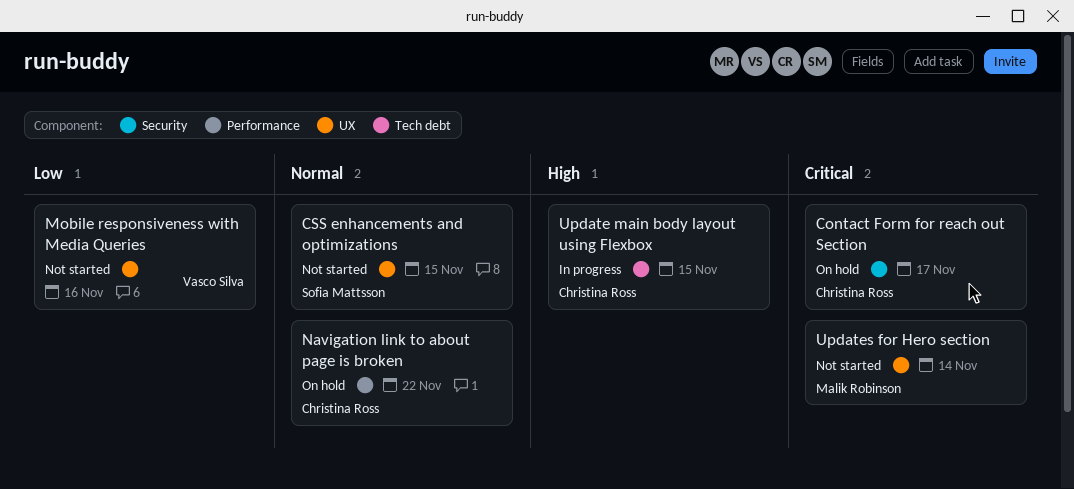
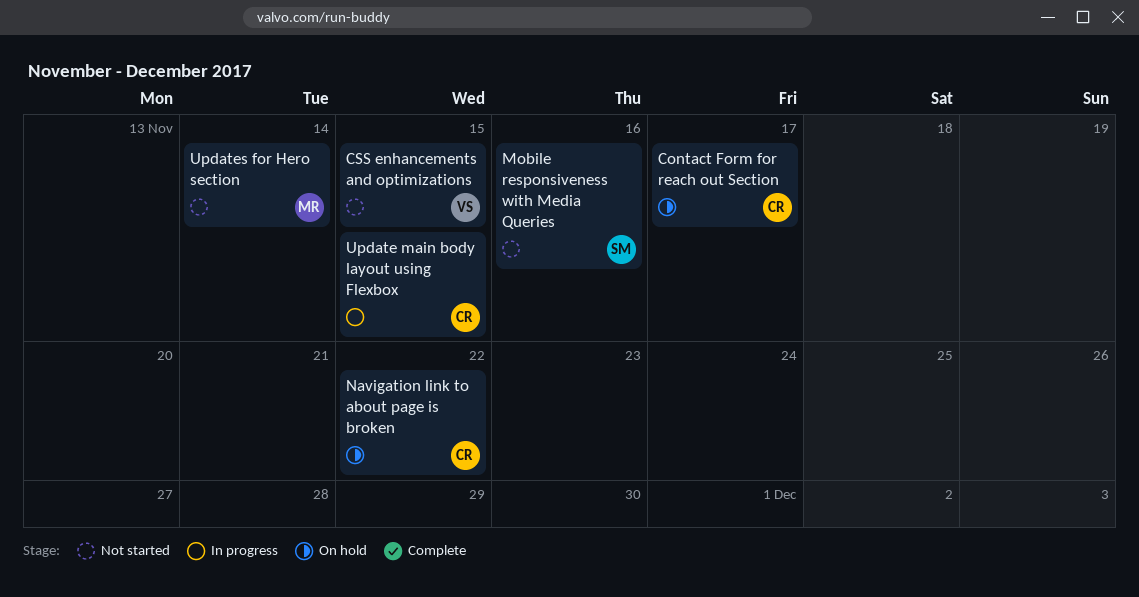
CSS enhancements and optimizations, owner: Sofia Mattsson -> Vasco Silva
Mobile responsiveness with Media Queries, owner: Vasco Silva -> Sofia Mattsson

